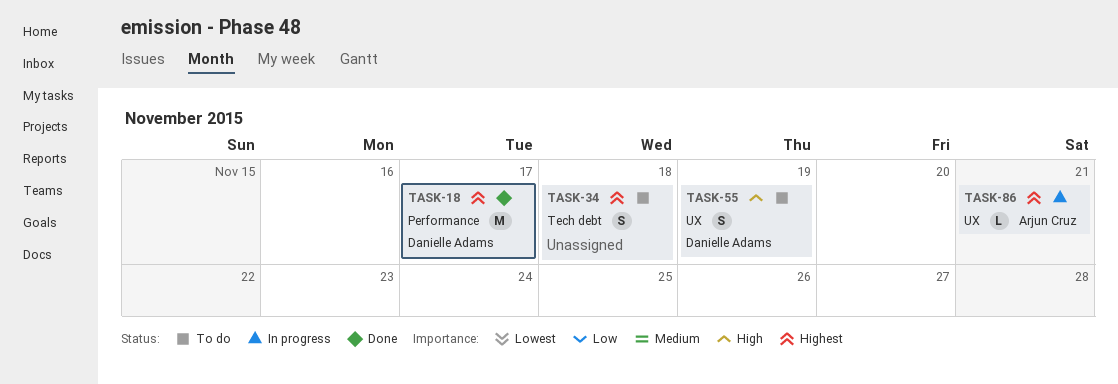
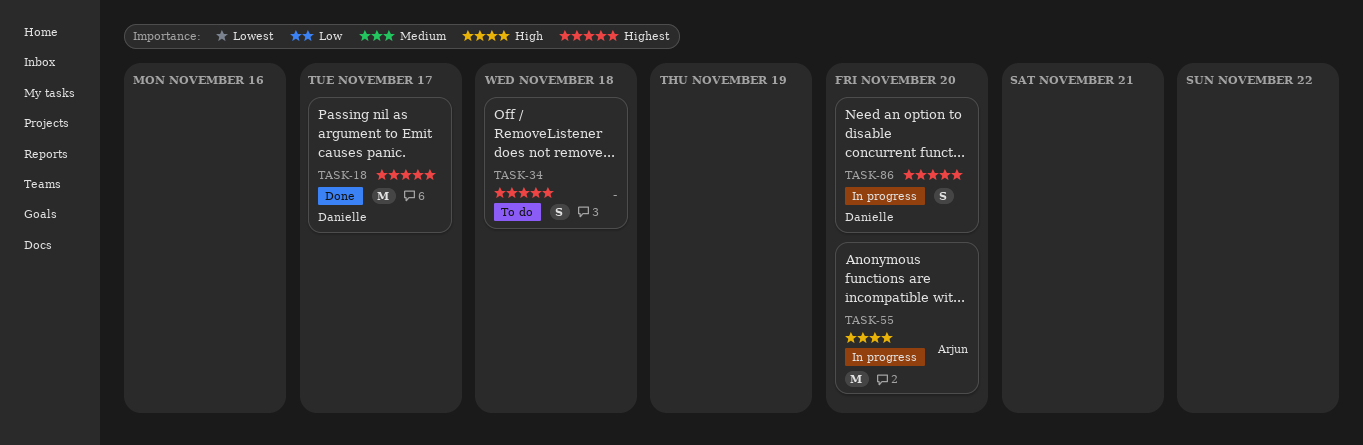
TASK-55, status: To do -> In progress
TASK-55, owner: Danielle Adams -> Arjun Cruz
TASK-55, estimate: S -> M
TASK-55, due: Nov 19 -> Nov 20
TASK-86, owner: Arjun Cruz -> Danielle Adams
TASK-86, estimate: L -> S
TASK-86, due: Nov 21 -> Nov 20

